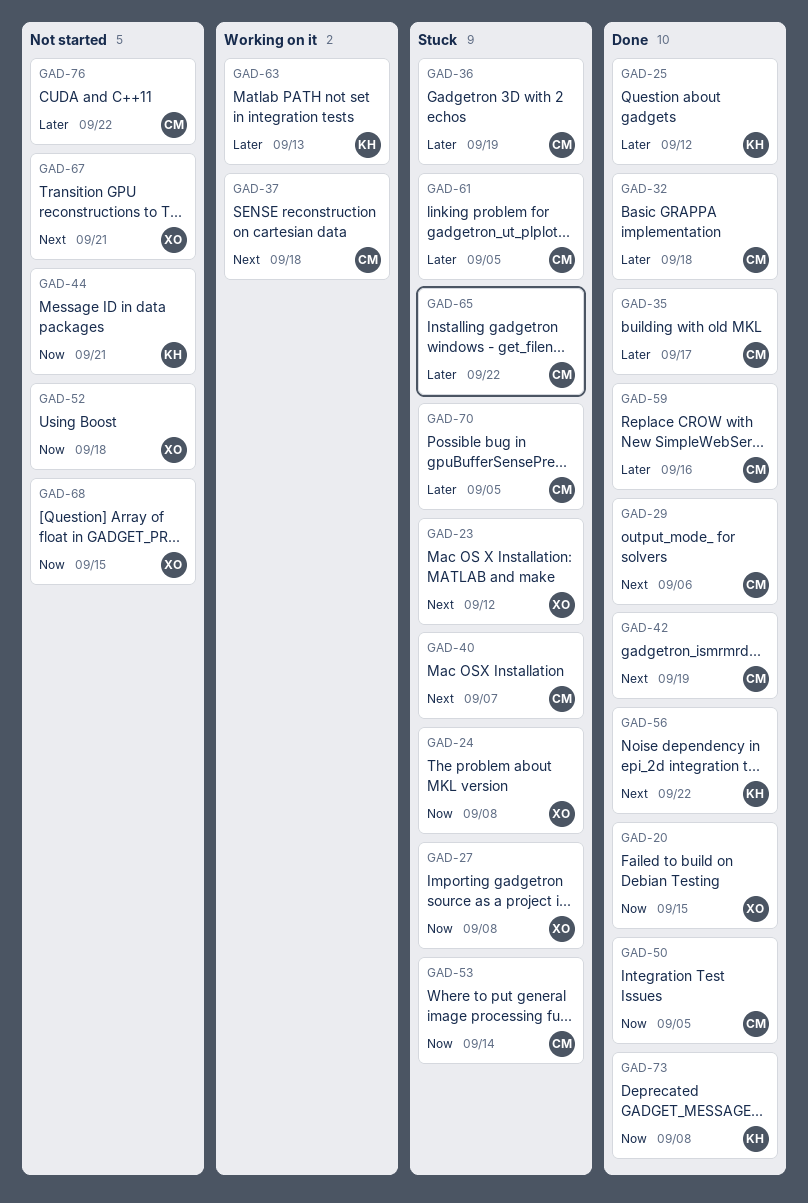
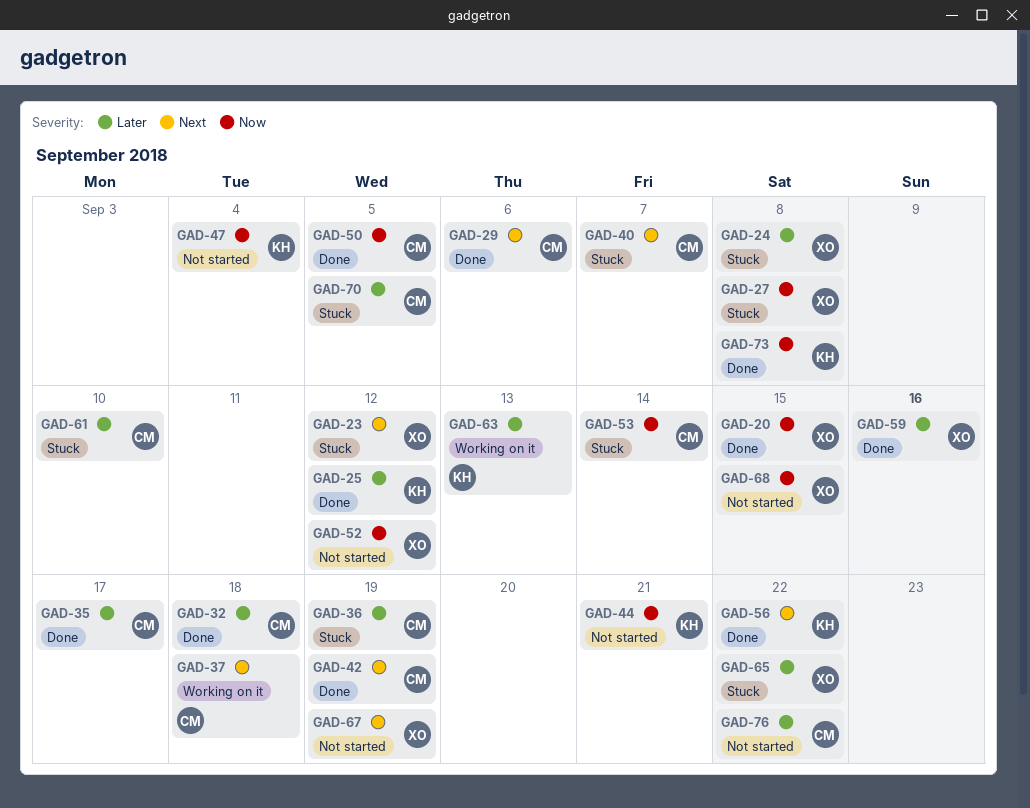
GAD-24, priority: Now -> Later
GAD-47: none -> present
GAD-52, due: Sep 18 -> Sep 12
GAD-59, owner: CM -> XO
GAD-61, due: Sep 5 -> Sep 10
GAD-65, owner: CM -> XO
GAD-67, due: Sep 21 -> Sep 19

